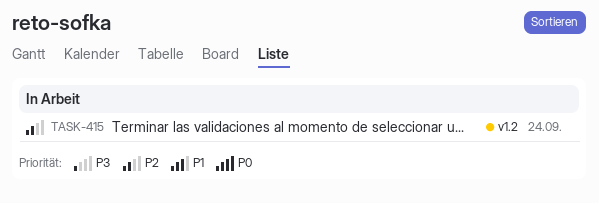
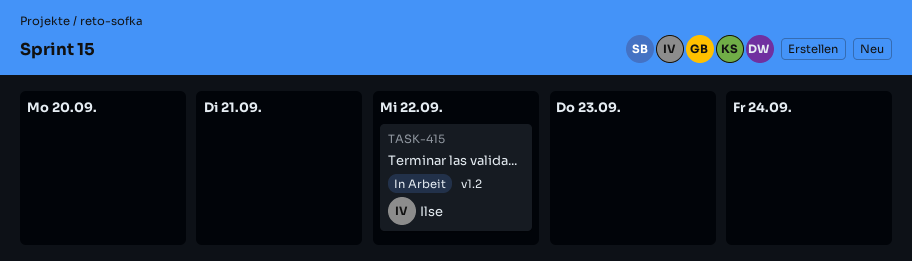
TASK-415, due: Sep 24 -> Sep 22

